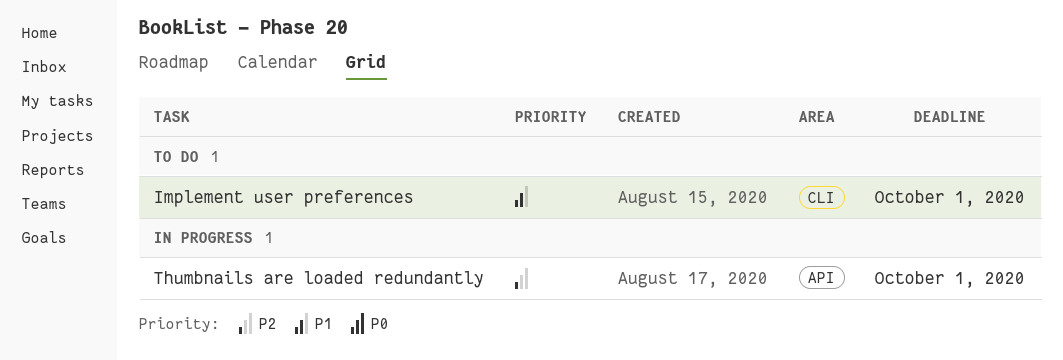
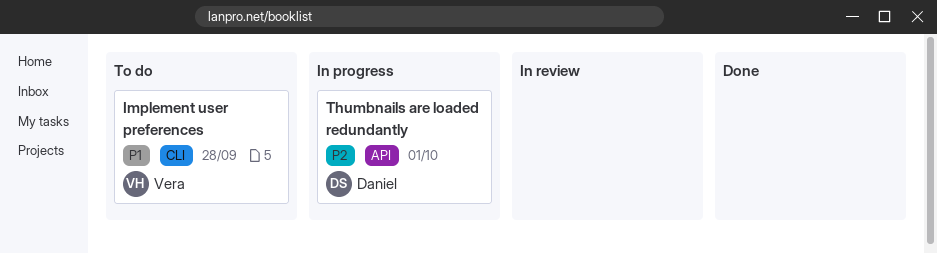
Implement user preferences, due: Oct 1 -> Sep 28

